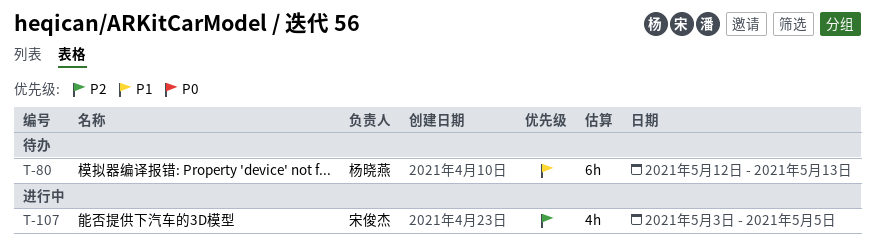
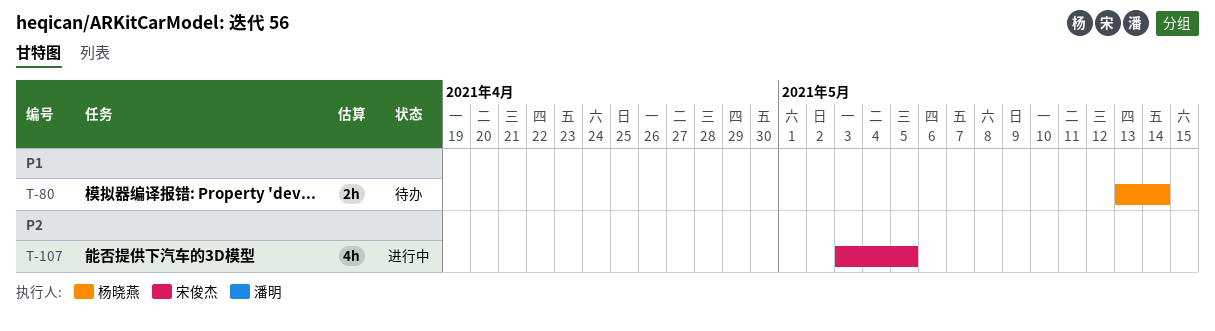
T-80, estimate: 6h -> 2h
T-80, start: May 12 -> May 13
T-80, due: May 13 -> May 14

